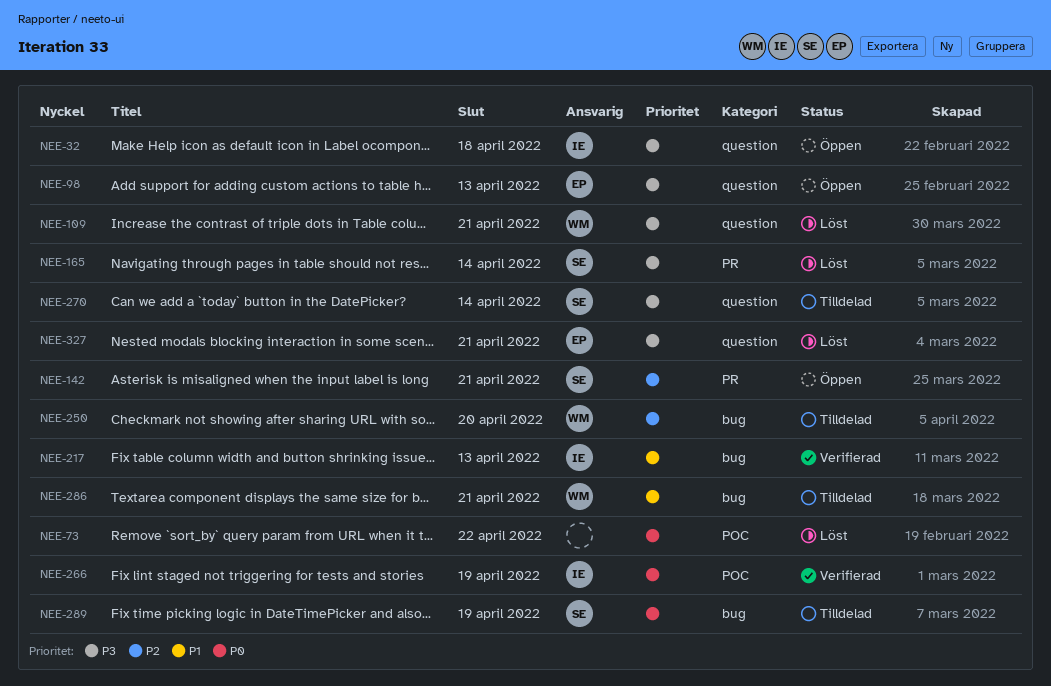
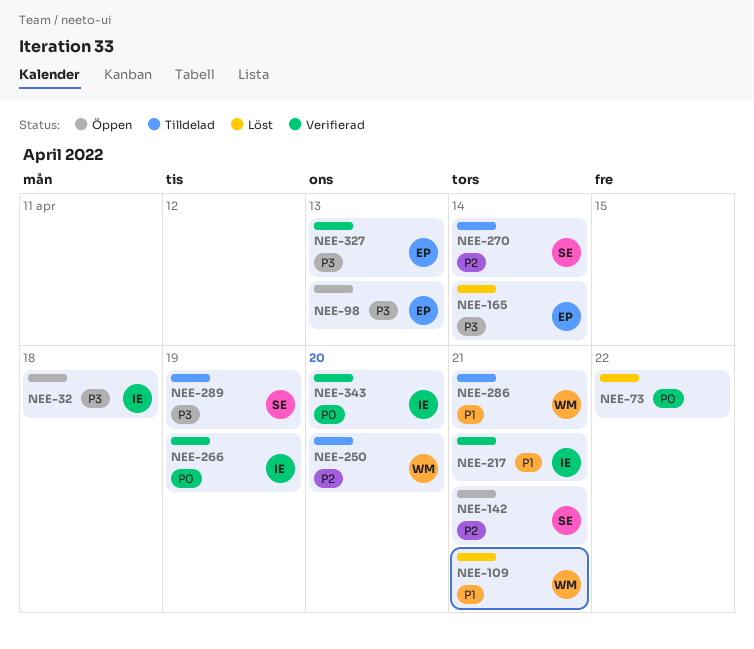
NEE-109, priority: P3 -> P1
NEE-165, owner: SE -> EP
NEE-217, due: Apr 13 -> Apr 21
NEE-270, priority: P3 -> P2
NEE-289, priority: P0 -> P3
NEE-327, status: Löst -> Verifierad
NEE-327, due: Apr 21 -> Apr 13
NEE-343: none -> present

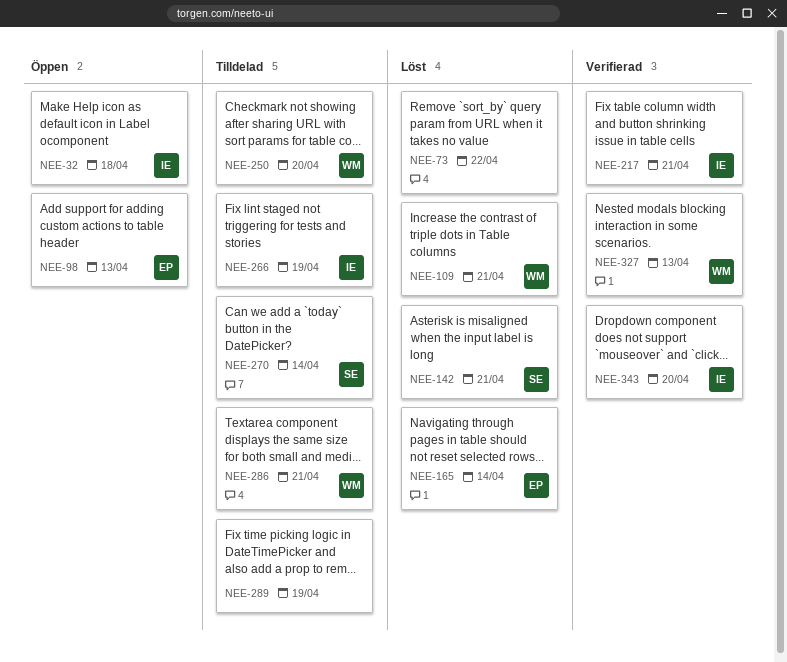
NEE-142, status: Öppen -> Löst
NEE-266, status: Verifierad -> Tilldelad
NEE-289, owner: SE -> none
NEE-327, owner: EP -> WM

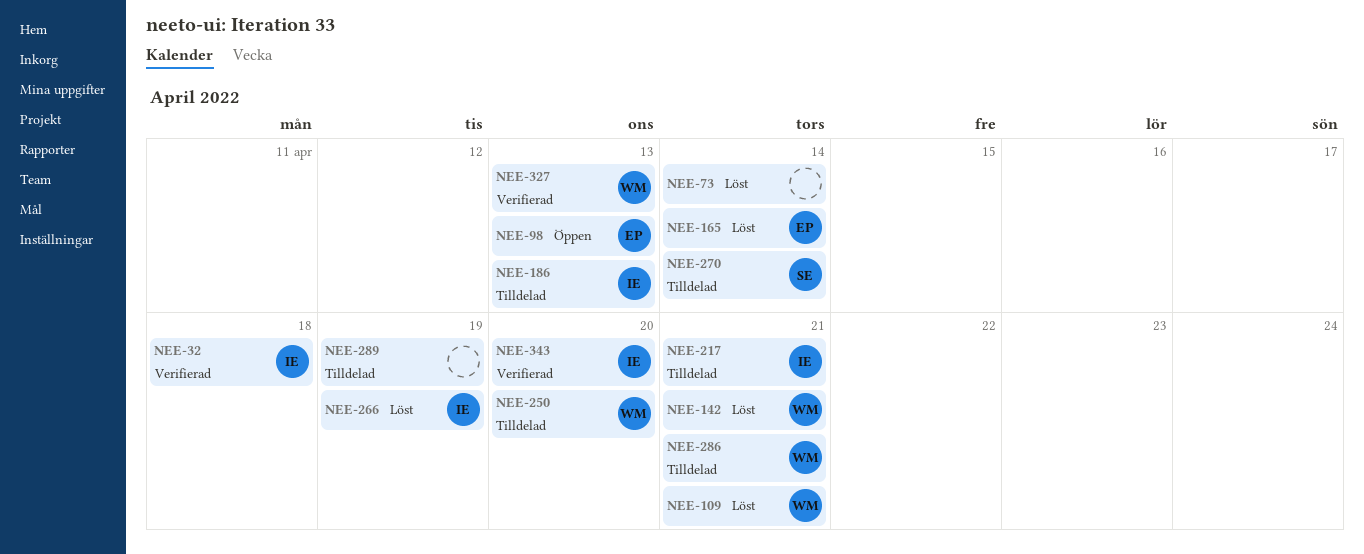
NEE-32, status: Öppen -> Verifierad
NEE-73, due: Apr 22 -> Apr 14
NEE-142, owner: SE -> WM
NEE-186: none -> present
NEE-217, status: Verifierad -> Tilldelad
NEE-266, status: Tilldelad -> Löst

